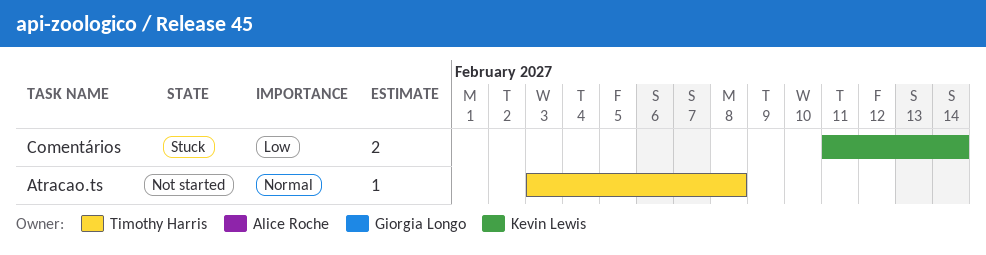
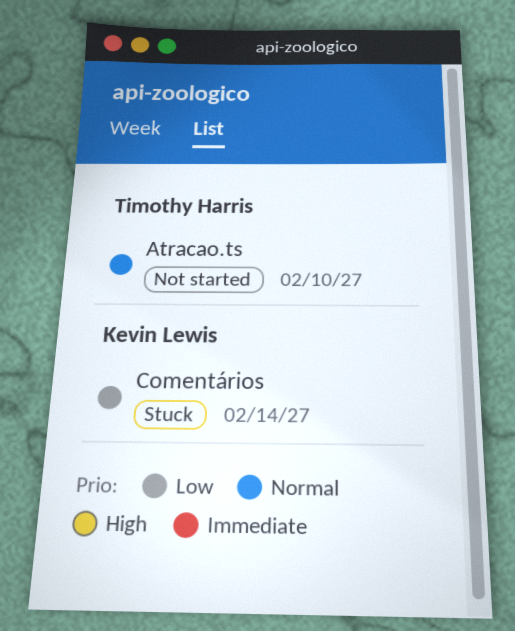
Atracao.ts, due: Feb 8 -> Feb 10

